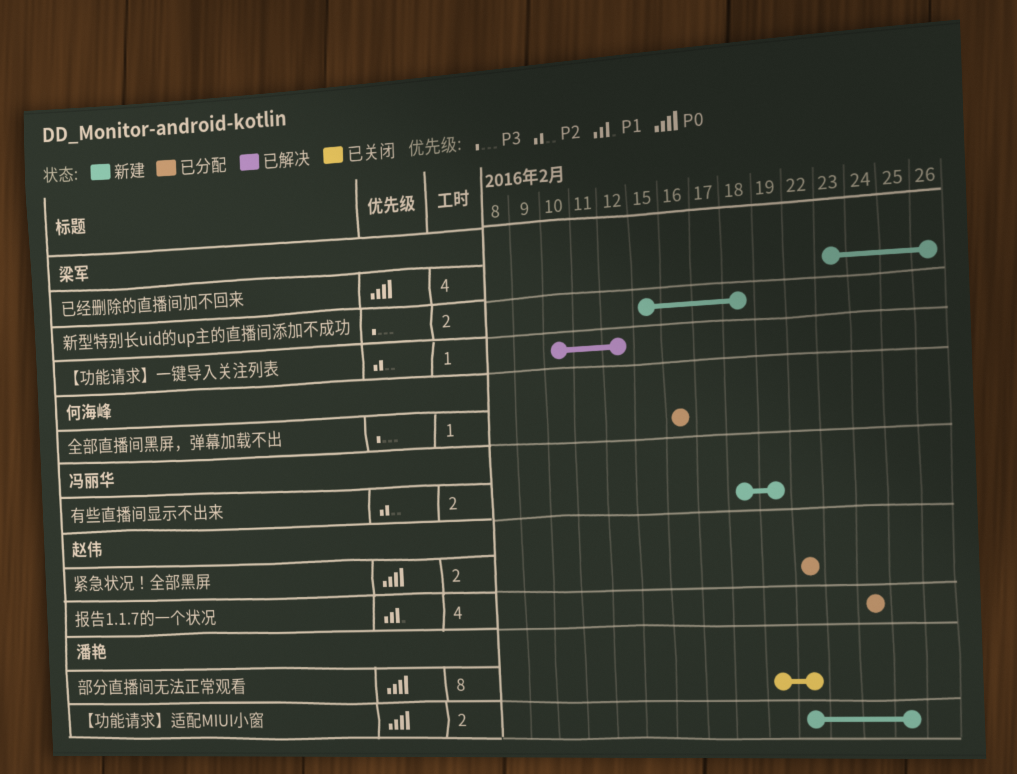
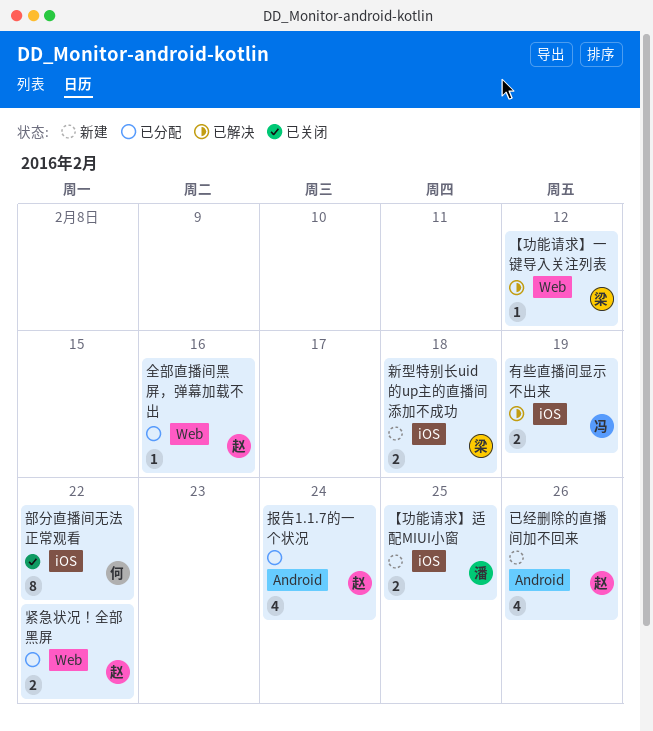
全部直播间黑屏，弹幕加载不出, owner: 何海峰 -> 赵伟
已经删除的直播间加不回来, owner: 梁军 -> 赵伟
有些直播间显示不出来, status: 新建 -> 已解决
部分直播间无法正常观看, owner: 潘艳 -> 何海峰

